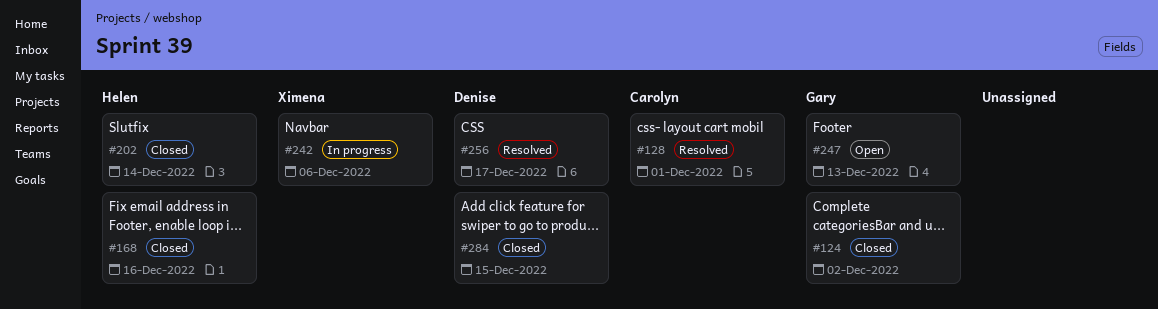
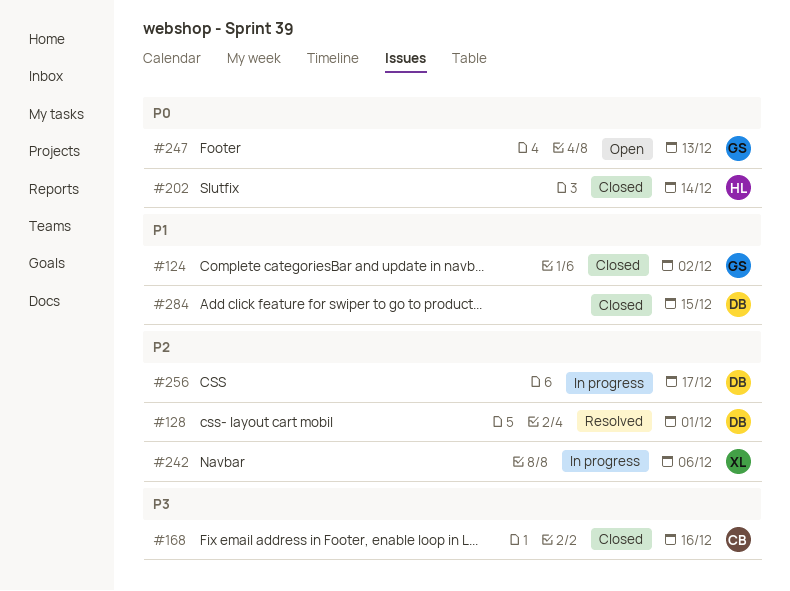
#128, owner: Carolyn -> Denise
#168, owner: Helen -> Carolyn
#256, status: Resolved -> In progress

